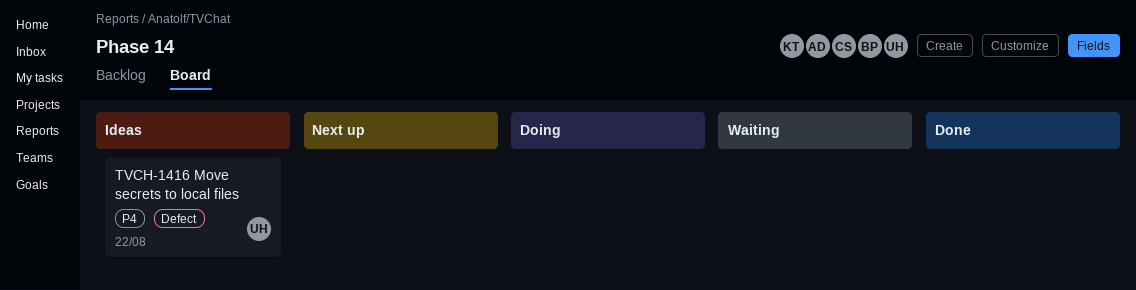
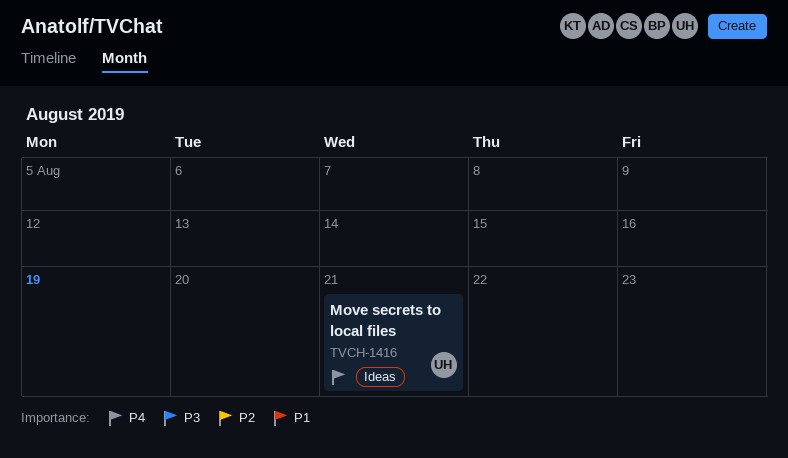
TVCH-1416, due: Aug 22 -> Aug 21

